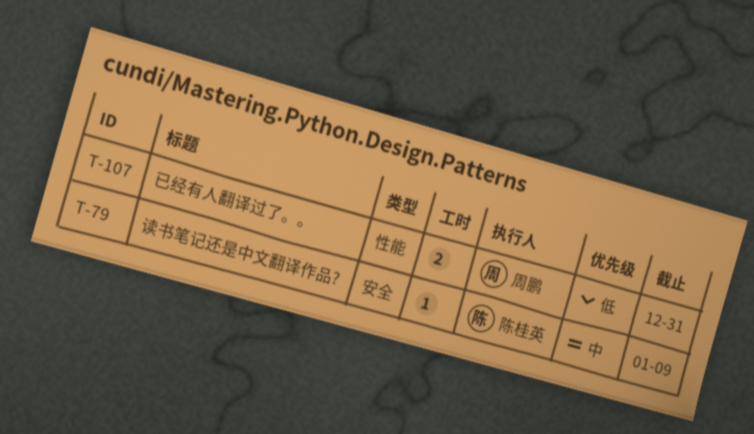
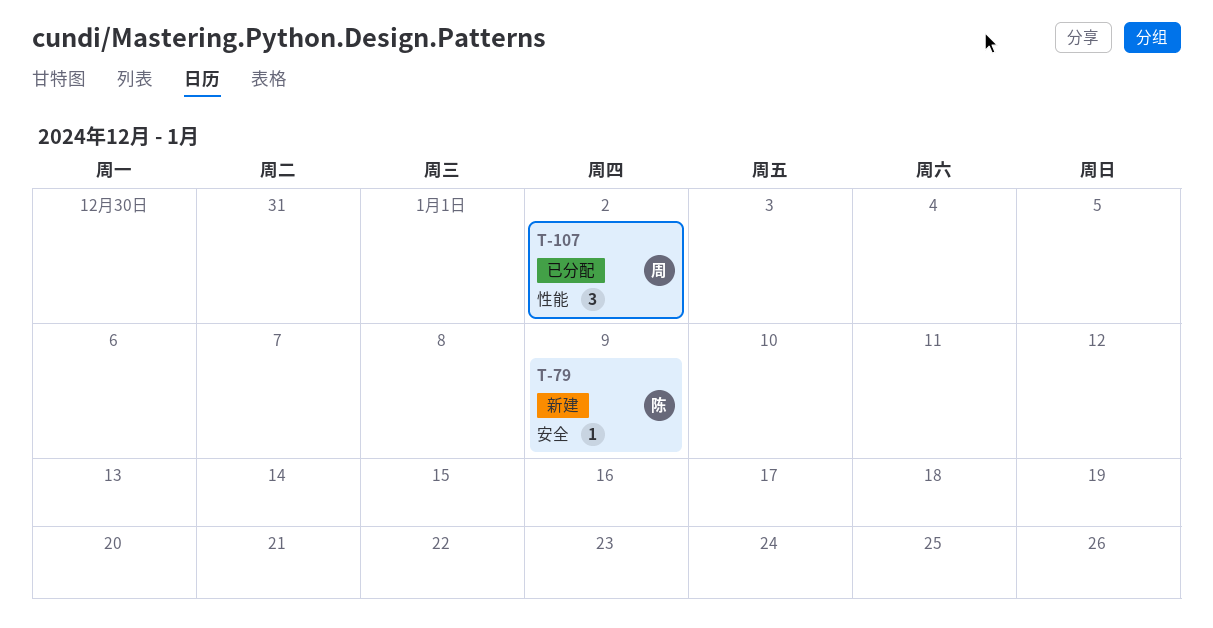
T-107, estimate: 2 -> 3
T-107, due: Dec 31 -> Jan 2

